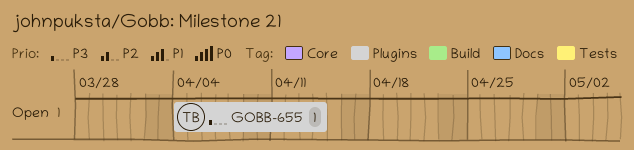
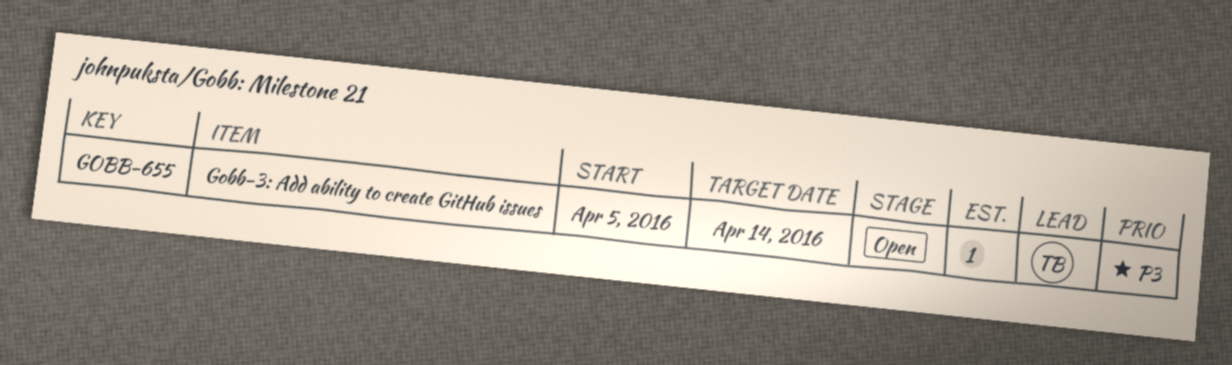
GOBB-655, start: Apr 4 -> Apr 5

